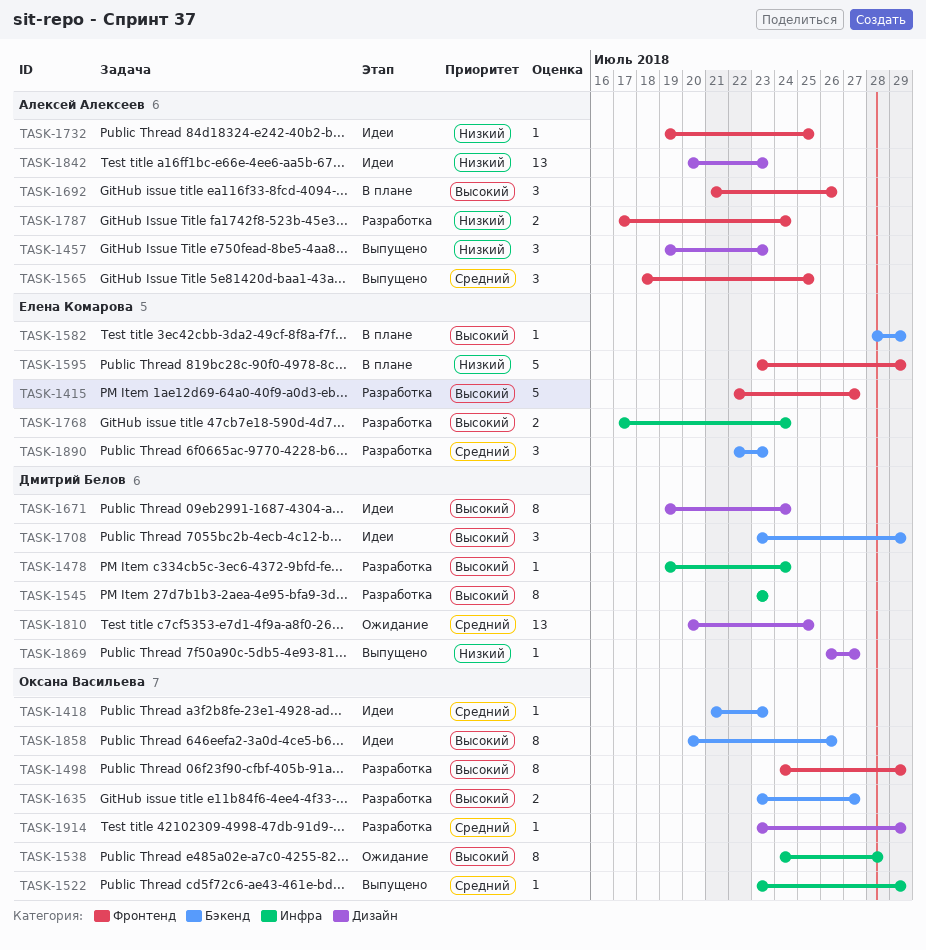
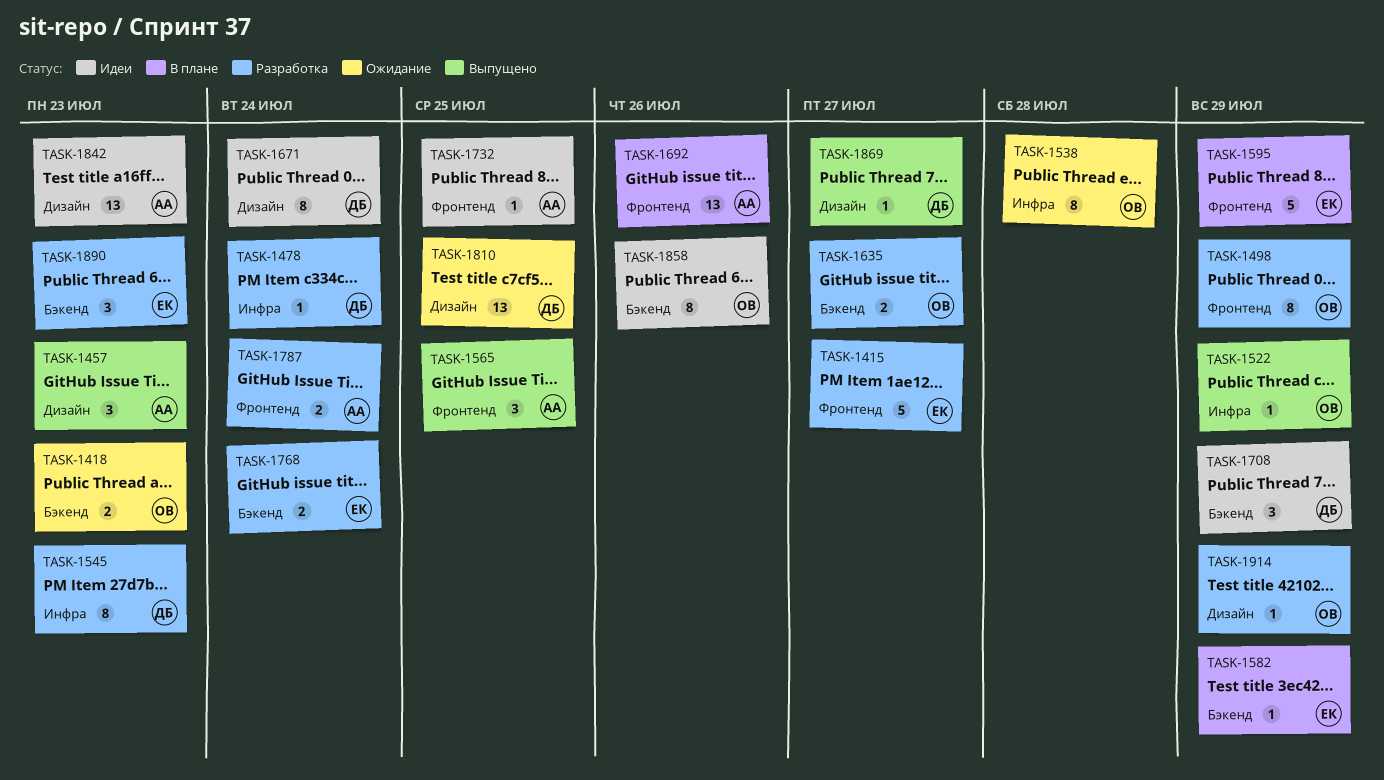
TASK-1418, status: Идеи -> Ожидание
TASK-1418, estimate: 1 -> 2
TASK-1692, estimate: 3 -> 13
TASK-1768, label: Инфра -> Бэкенд

